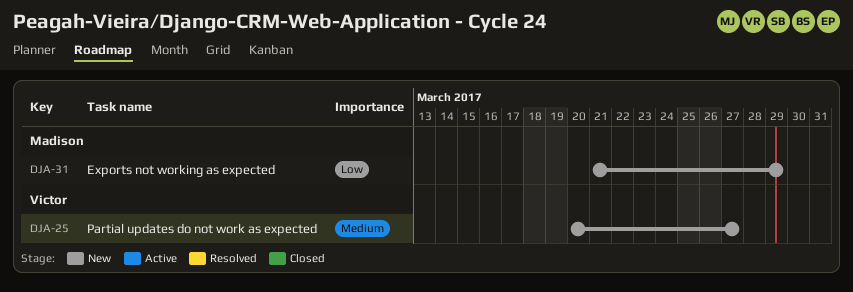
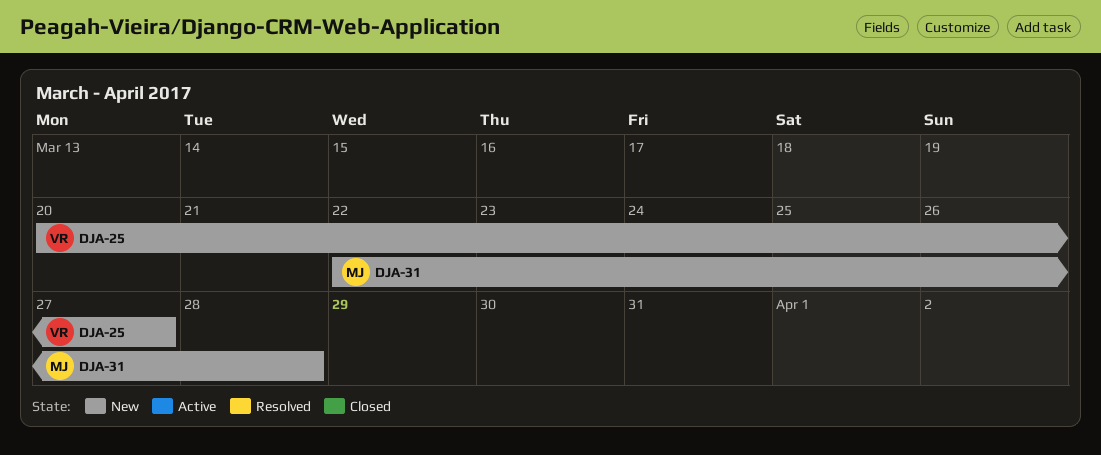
DJA-31, start: Mar 21 -> Mar 22
DJA-31, due: Mar 29 -> Mar 28

